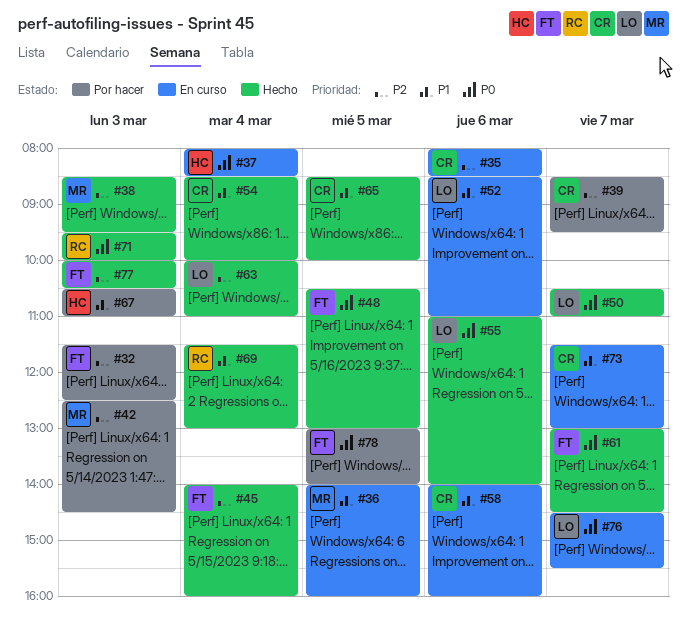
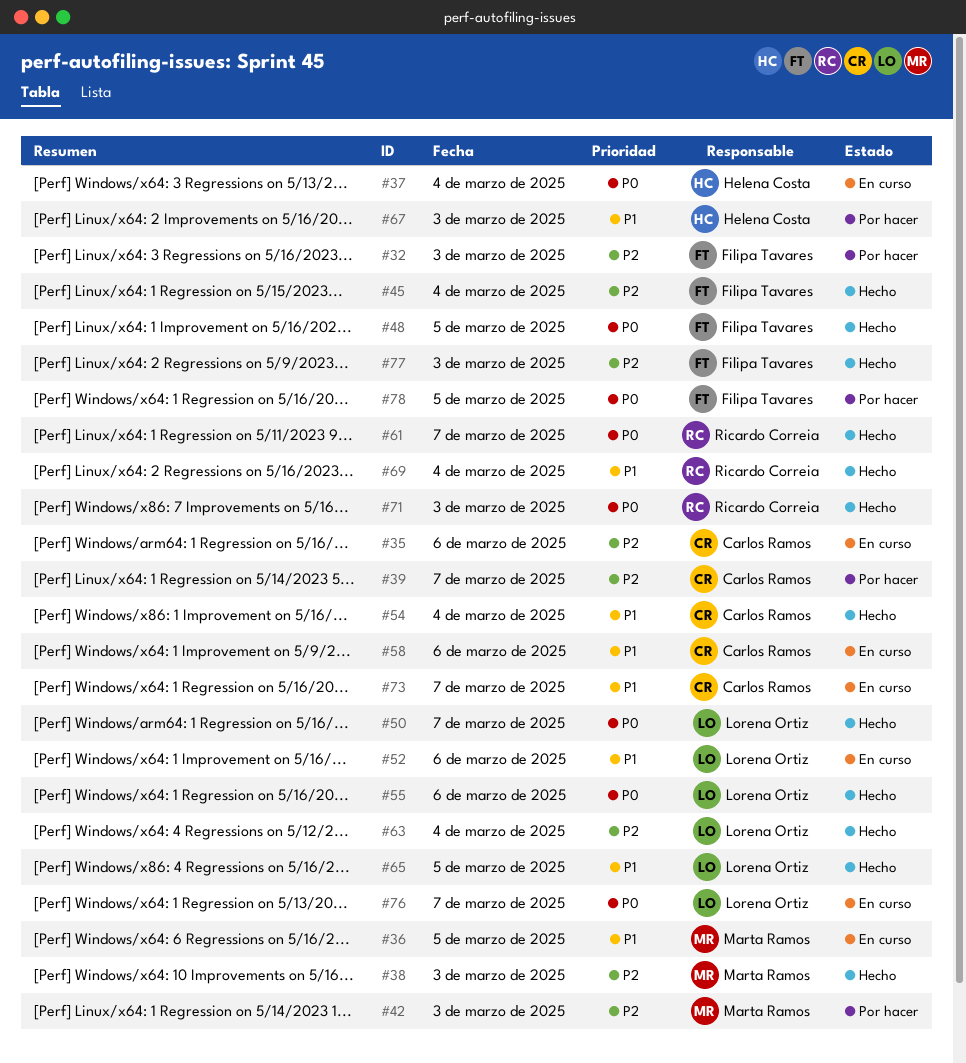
#61, owner: Filipa Tavares -> Ricardo Correia
#65, owner: Carlos Ramos -> Lorena Ortiz

